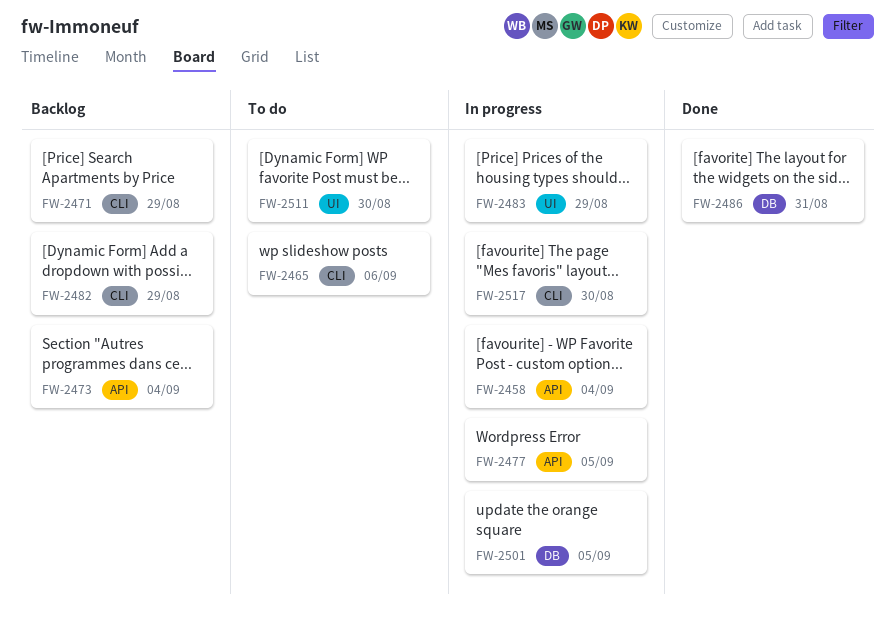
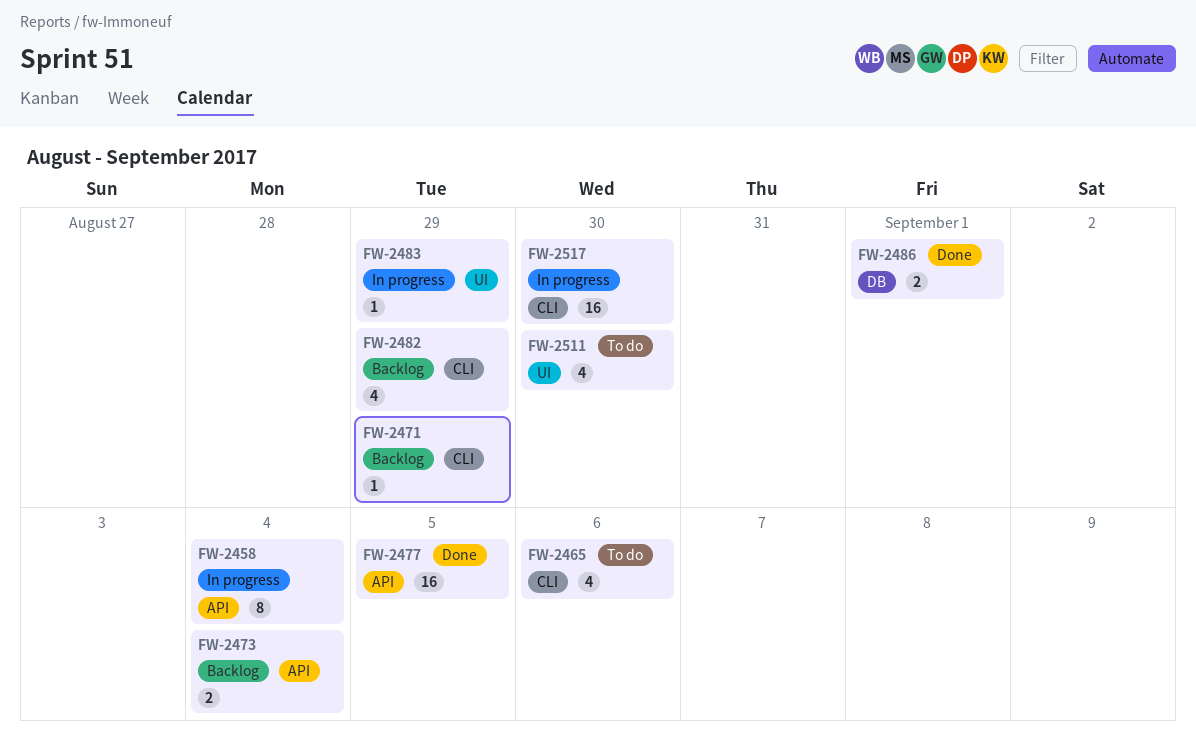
FW-2477, status: In progress -> Done
FW-2486, due: Aug 31 -> Sep 1
FW-2501: present -> none

